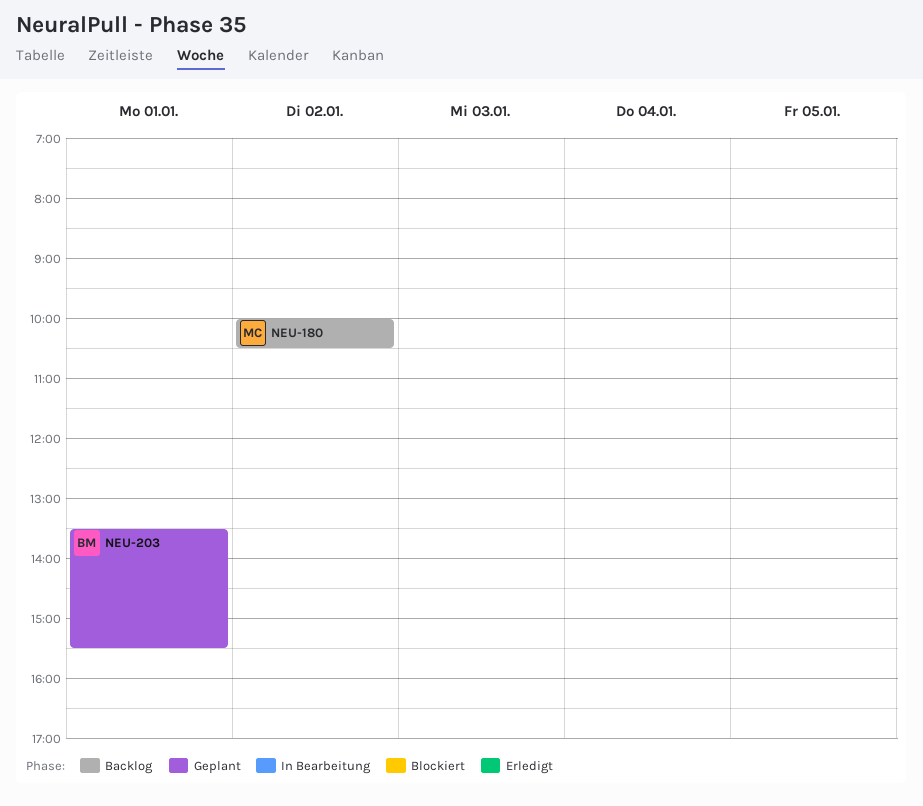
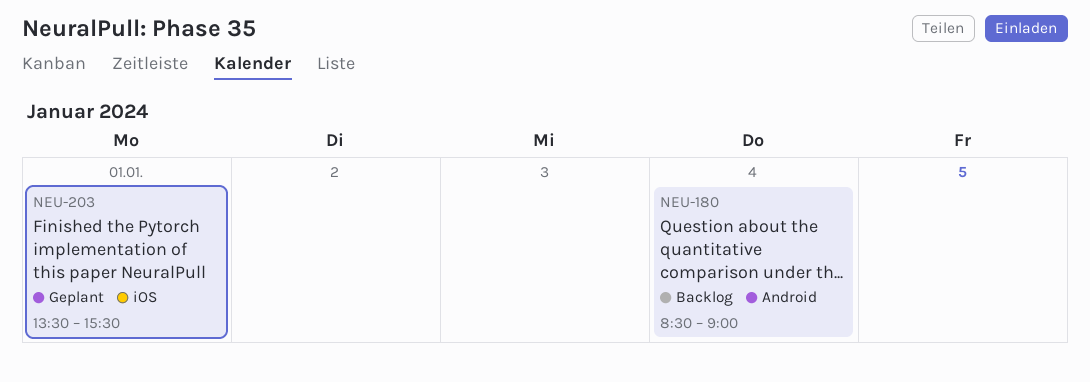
NEU-180, day: Jan 2 -> Jan 4
NEU-180, begins: 10:00 -> 08:30
NEU-180, ends: 10:30 -> 09:00

